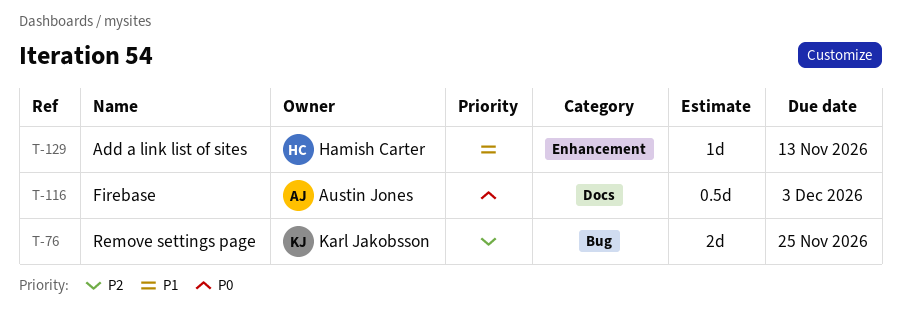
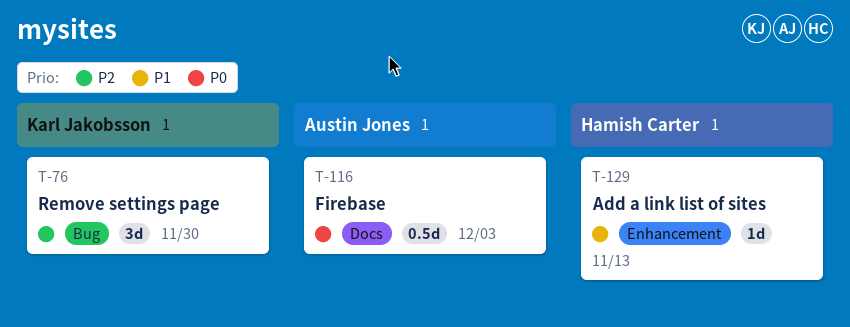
T-76, estimate: 2d -> 3d
T-76, due: Nov 25 -> Nov 30

